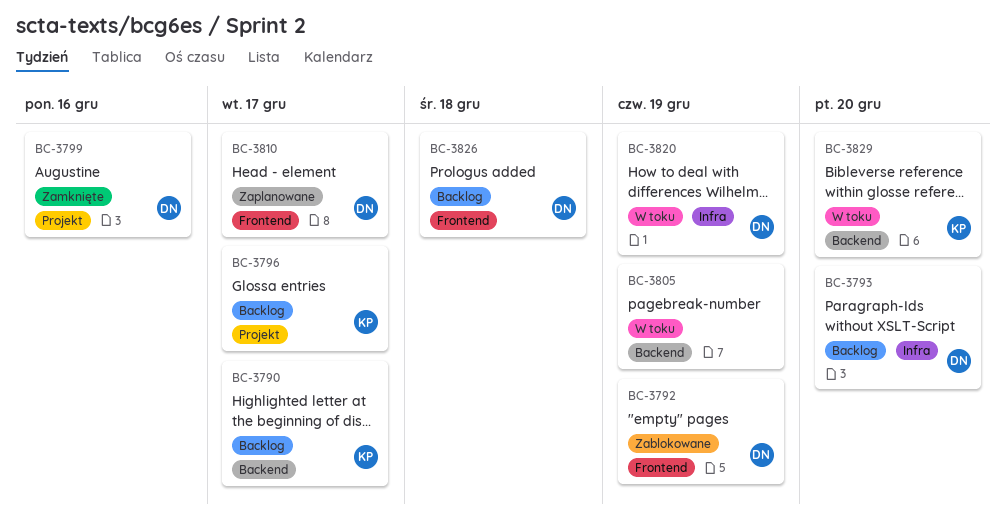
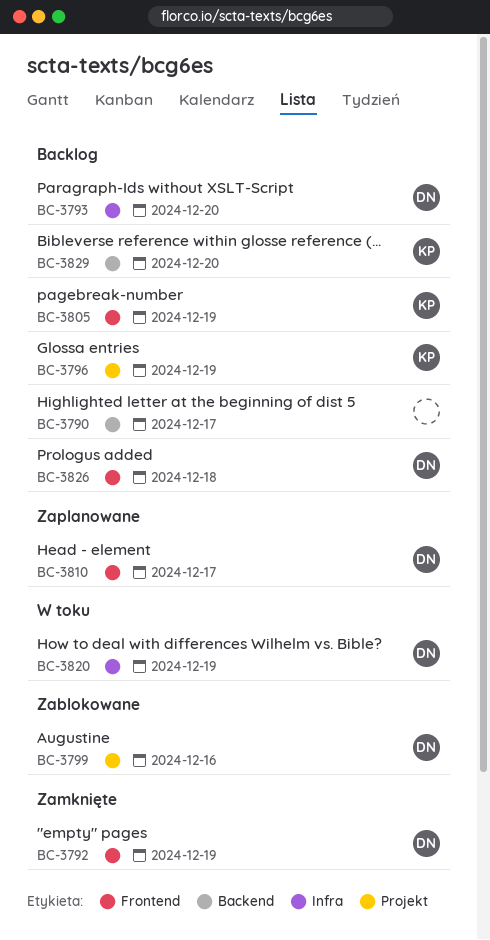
BC-3790, owner: KP -> none
BC-3792, status: Zablokowane -> Zamknięte
BC-3796, due: Dec 17 -> Dec 19
BC-3799, status: Zamknięte -> Zablokowane
BC-3805, status: W toku -> Backlog
BC-3805, owner: none -> KP
BC-3805, label: Backend -> Frontend
BC-3829, status: W toku -> Backlog

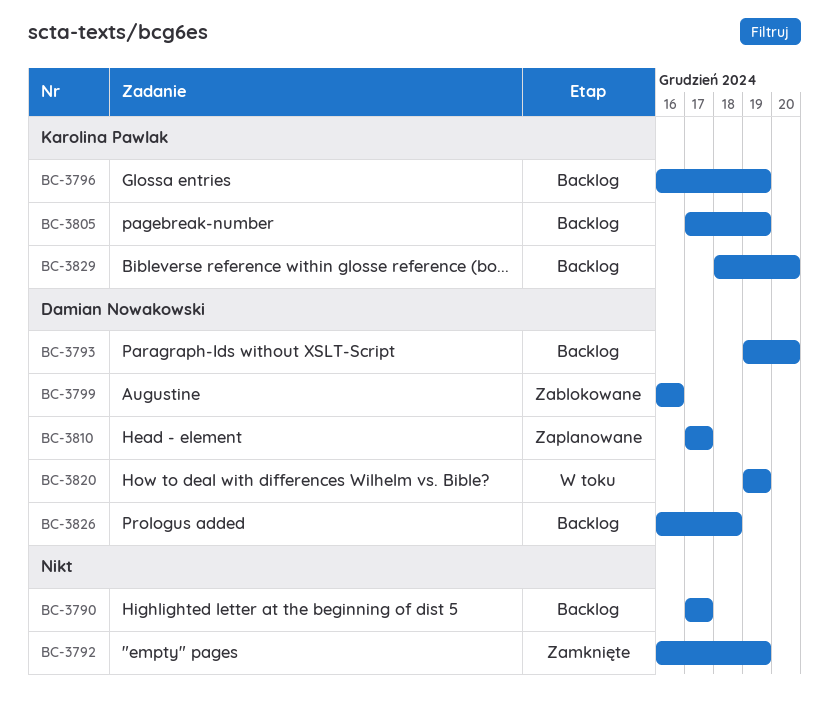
BC-3792, owner: Damian Nowakowski -> none

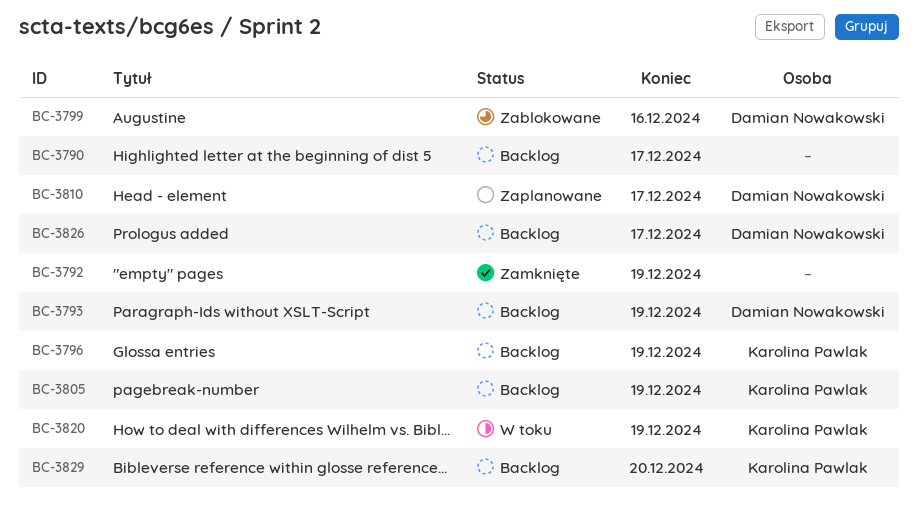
BC-3793, due: Dec 20 -> Dec 19
BC-3820, owner: Damian Nowakowski -> Karolina Pawlak
BC-3826, due: Dec 18 -> Dec 17

